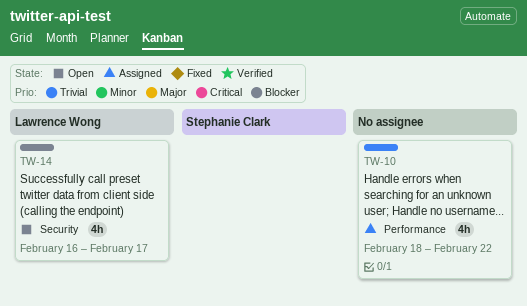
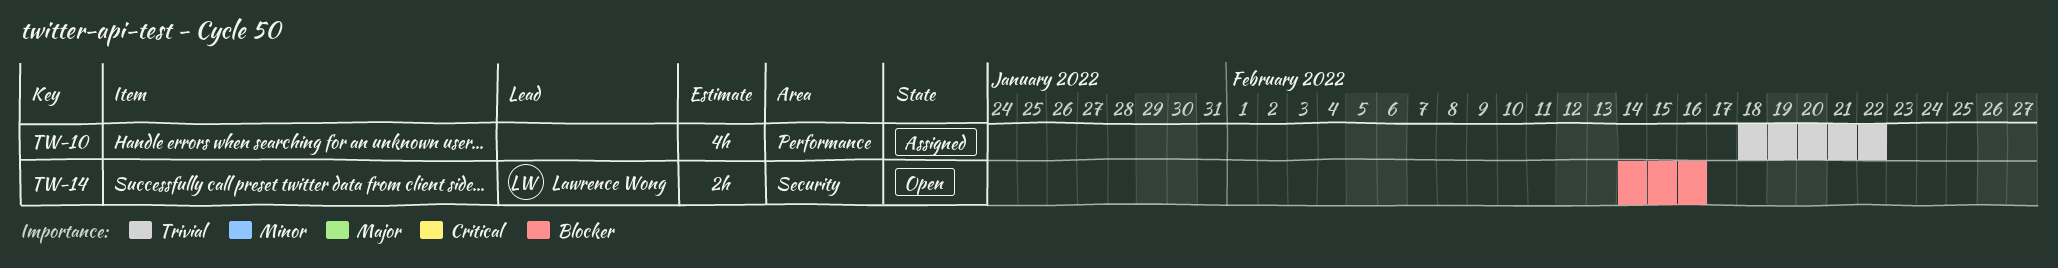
TW-14, estimate: 4h -> 2h
TW-14, start: Feb 16 -> Feb 14
TW-14, due: Feb 17 -> Feb 16

